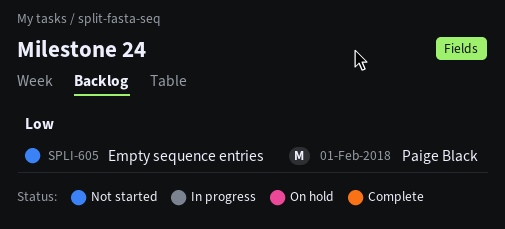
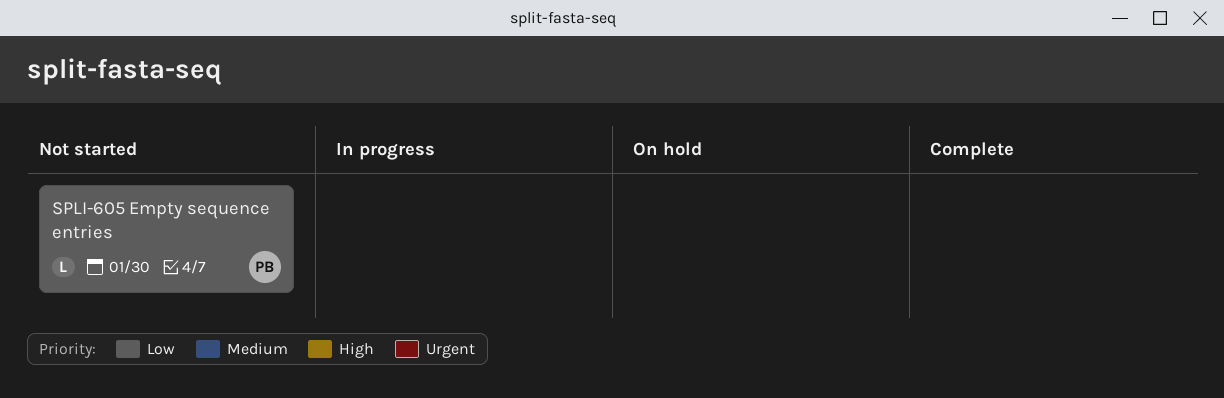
SPLI-605, estimate: M -> L
SPLI-605, due: Feb 1 -> Jan 30

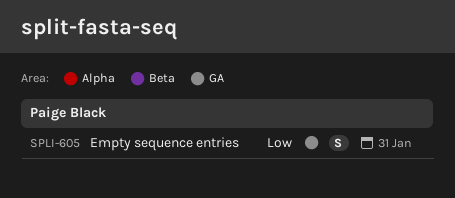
SPLI-605, estimate: L -> S
SPLI-605, due: Jan 30 -> Jan 31

